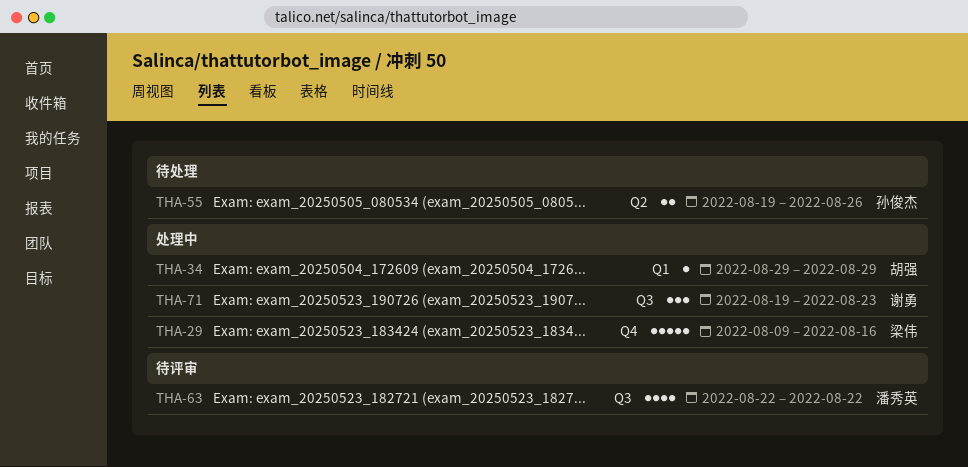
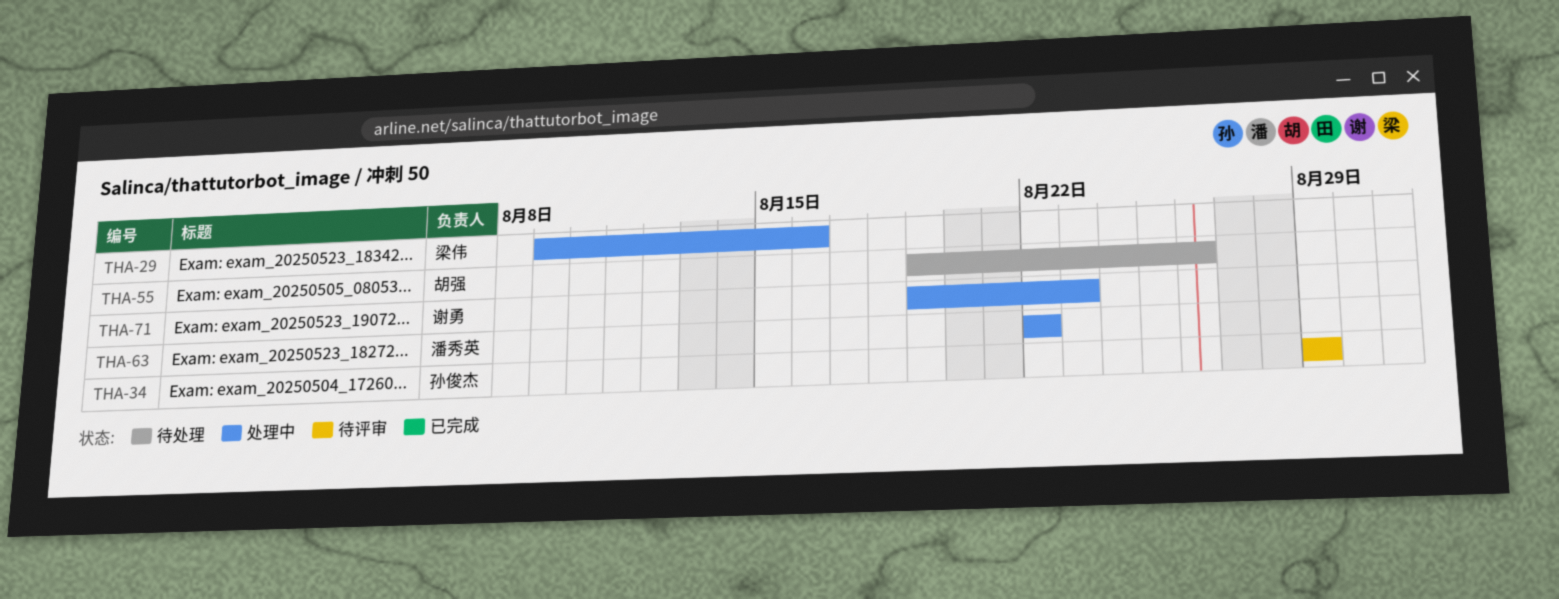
THA-34, status: 处理中 -> 待评审
THA-34, owner: 胡强 -> 孙俊杰
THA-55, owner: 孙俊杰 -> 胡强
THA-63, status: 待评审 -> 处理中

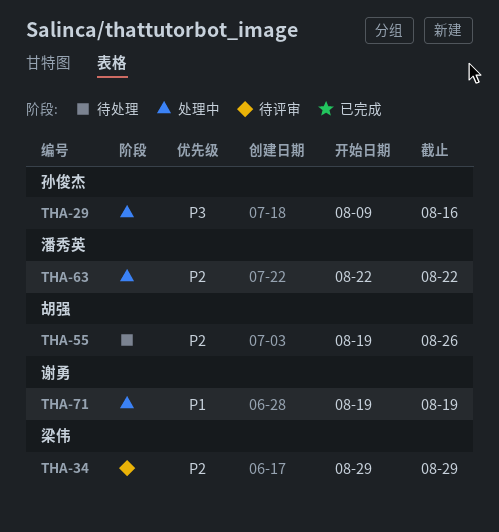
THA-29, owner: 梁伟 -> 孙俊杰
THA-34, owner: 孙俊杰 -> 梁伟
THA-71, due: Aug 23 -> Aug 19

